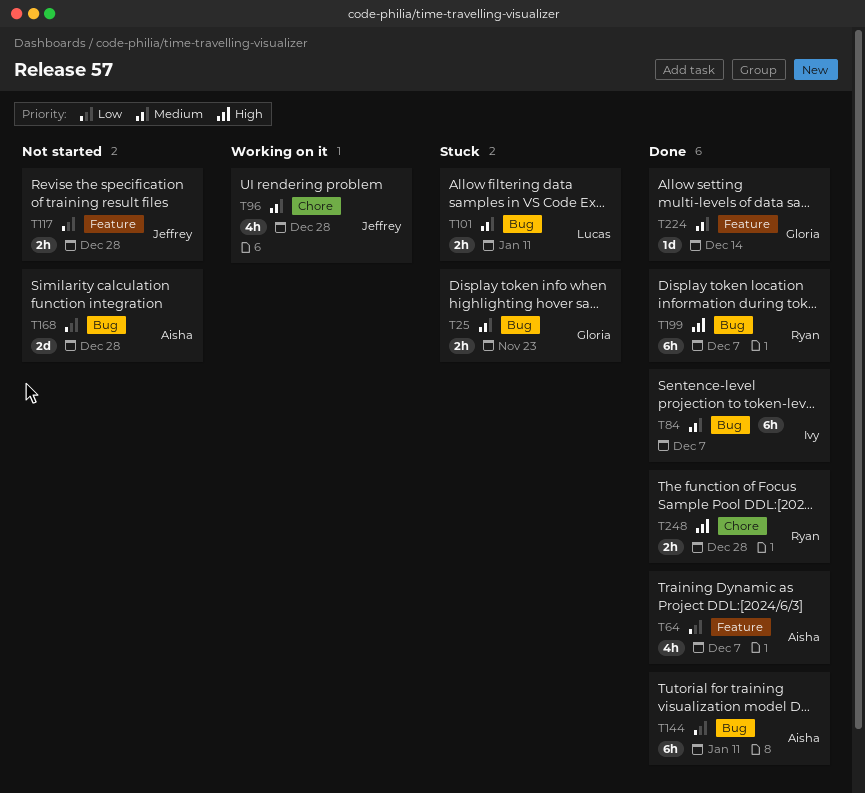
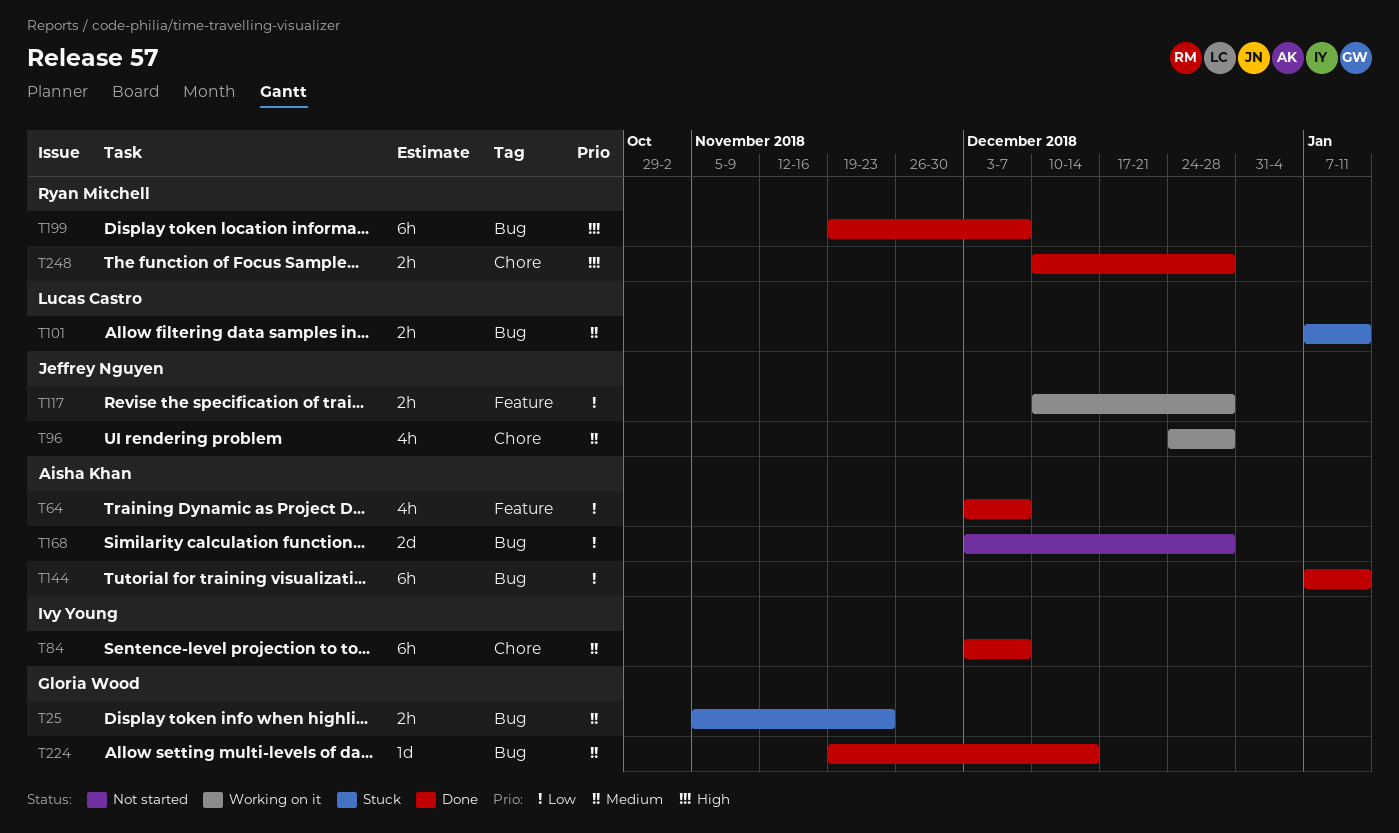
T84, label: Bug -> Chore
T117, status: Not started -> Working on it
T224, label: Feature -> Bug

